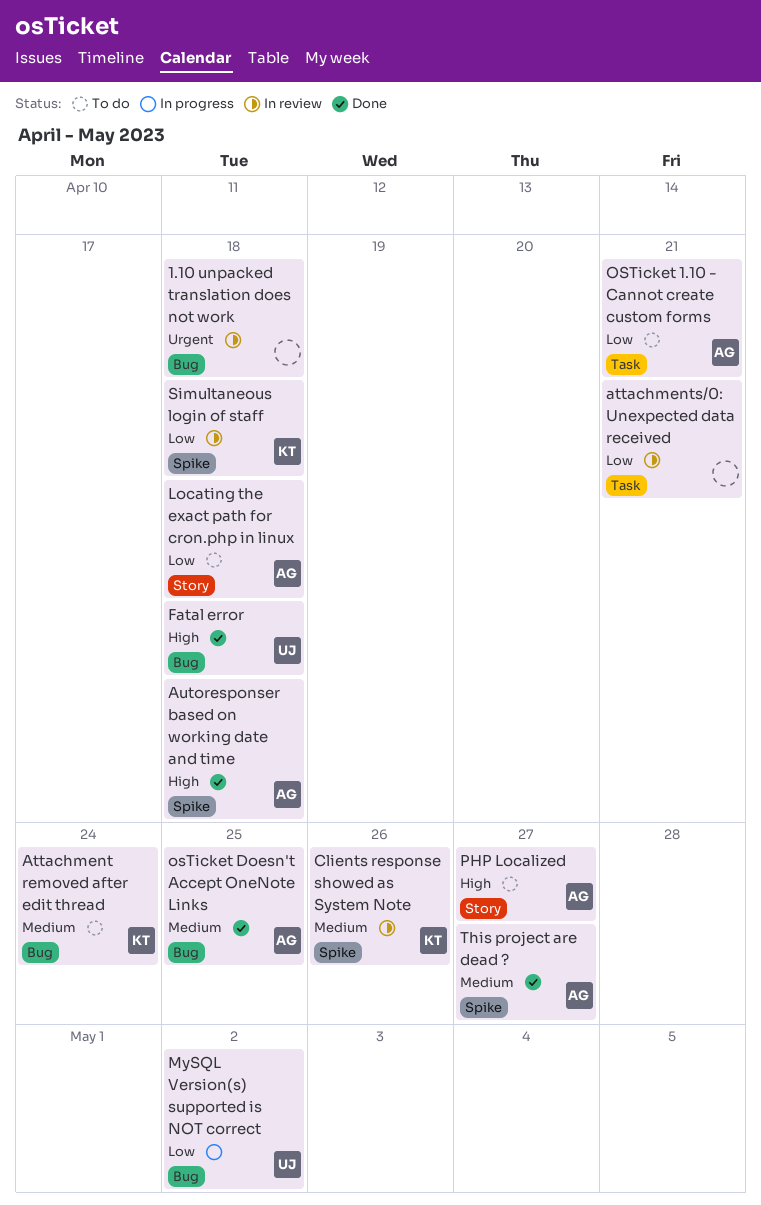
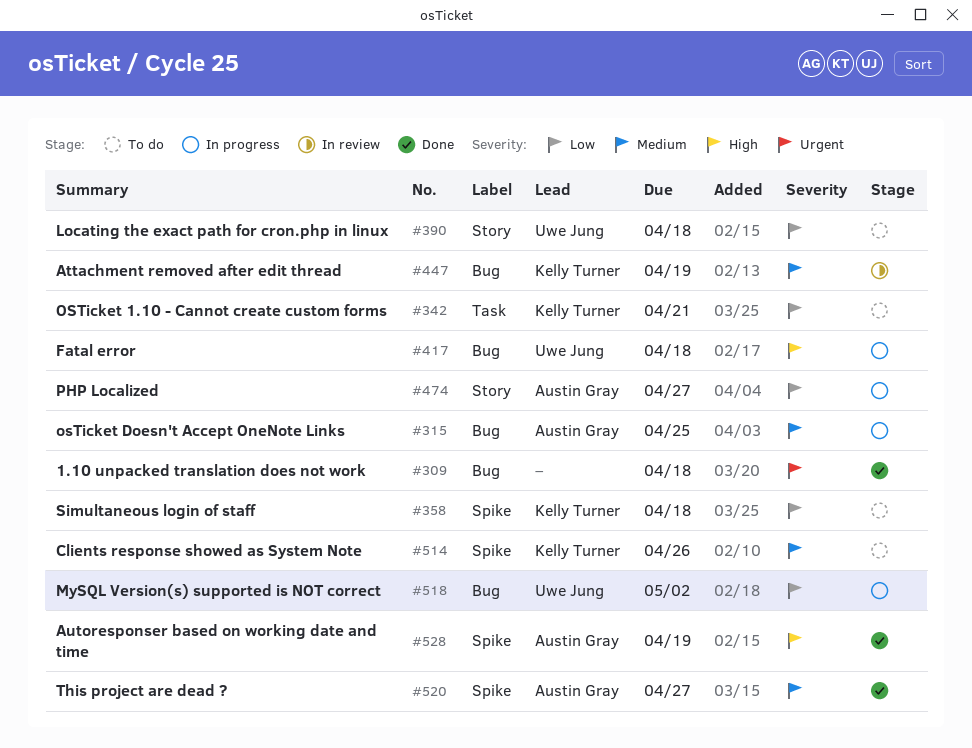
1.10 unpacked translation does not work, status: In review -> Done
Attachment removed after edit thread, status: To do -> In review
Attachment removed after edit thread, due: Apr 24 -> Apr 19
attachments/0: Unexpected data received: present -> none
Autoresponser based on working date and time, due: Apr 18 -> Apr 19
Clients response showed as System Note, status: In review -> To do
Fatal error, status: Done -> In progress
Locating the exact path for cron.php in linux, owner: Austin Gray -> Uwe Jung
OSTicket 1.10 - Cannot create custom forms, owner: Austin Gray -> Kelly Turner
osTicket Doesn't Accept OneNote Links, status: Done -> In progress
PHP Localized, status: To do -> In progress
PHP Localized, priority: High -> Low
Simultaneous login of staff, status: In review -> To do

